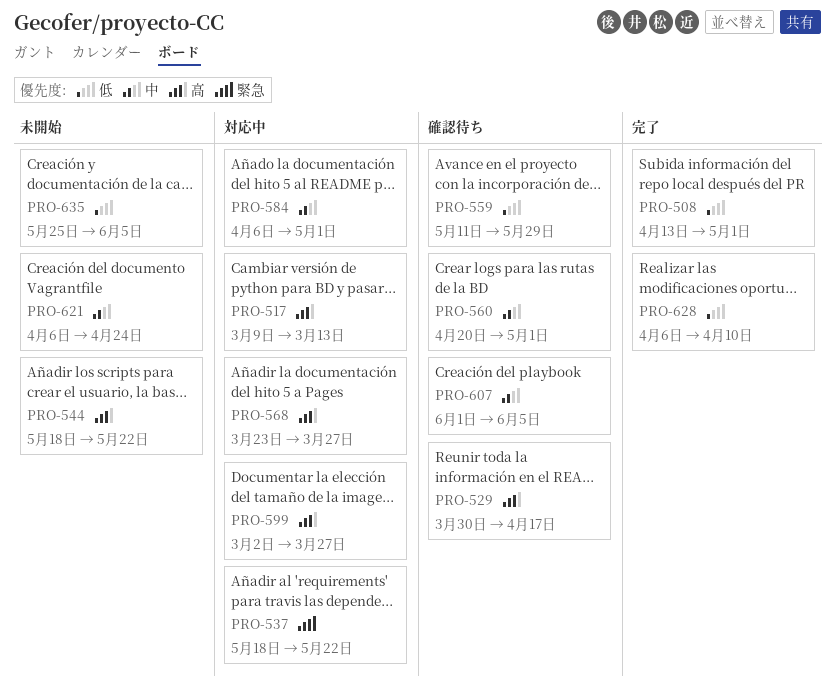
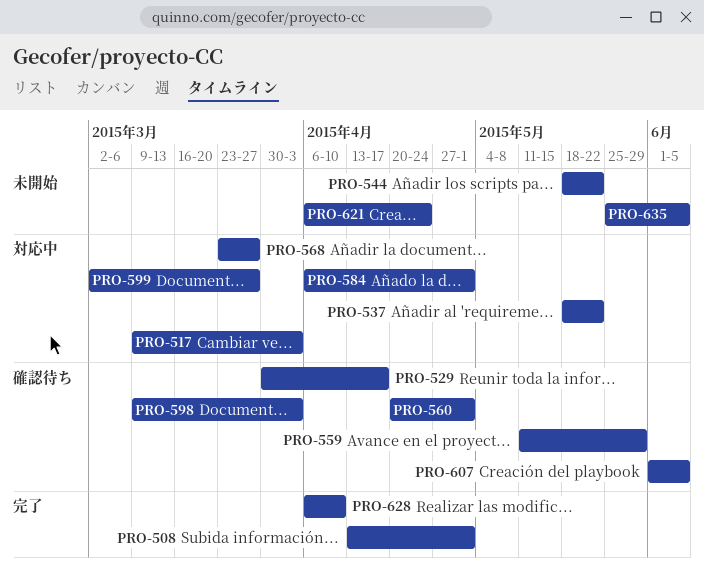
PRO-517, due: Mar 13 -> Apr 3
PRO-598: none -> present

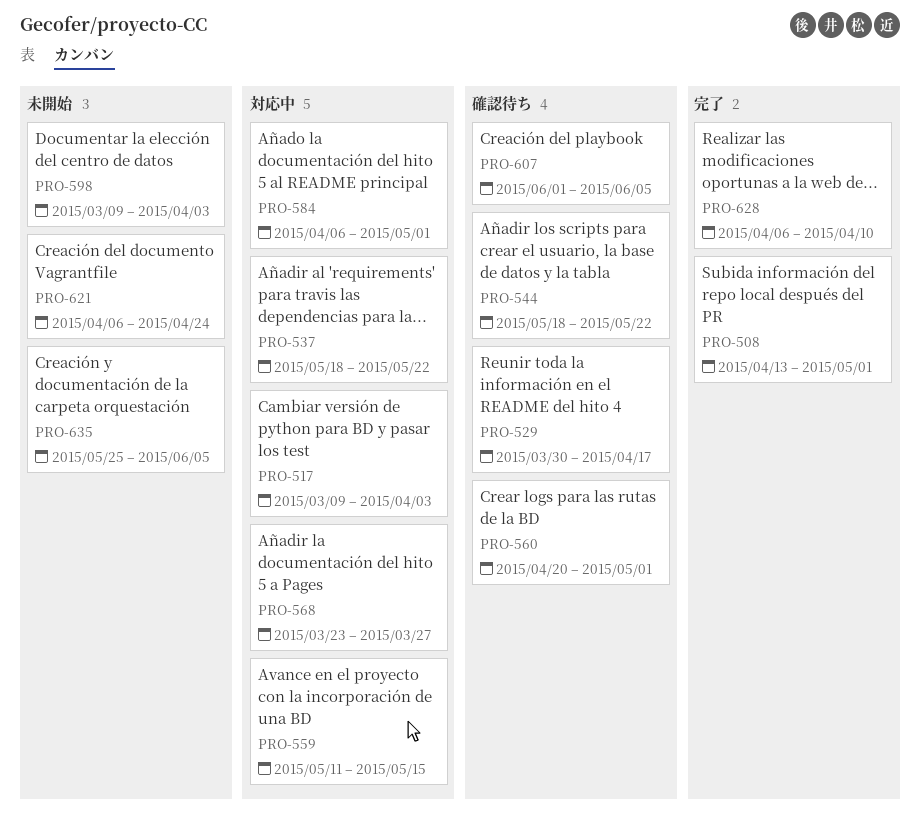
PRO-544, status: 未開始 -> 確認待ち
PRO-559, status: 確認待ち -> 対応中
PRO-559, due: May 29 -> May 15
PRO-598, status: 確認待ち -> 未開始
PRO-599: present -> none

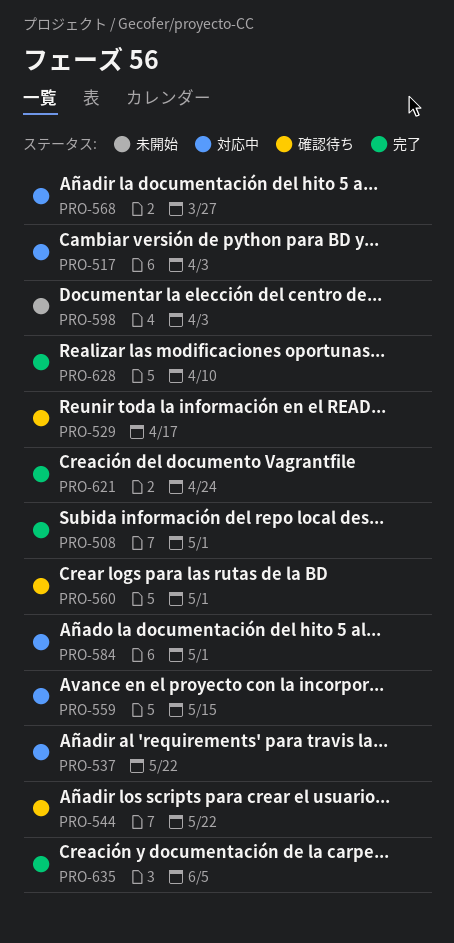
PRO-607: present -> none
PRO-621, status: 未開始 -> 完了
PRO-635, status: 未開始 -> 完了

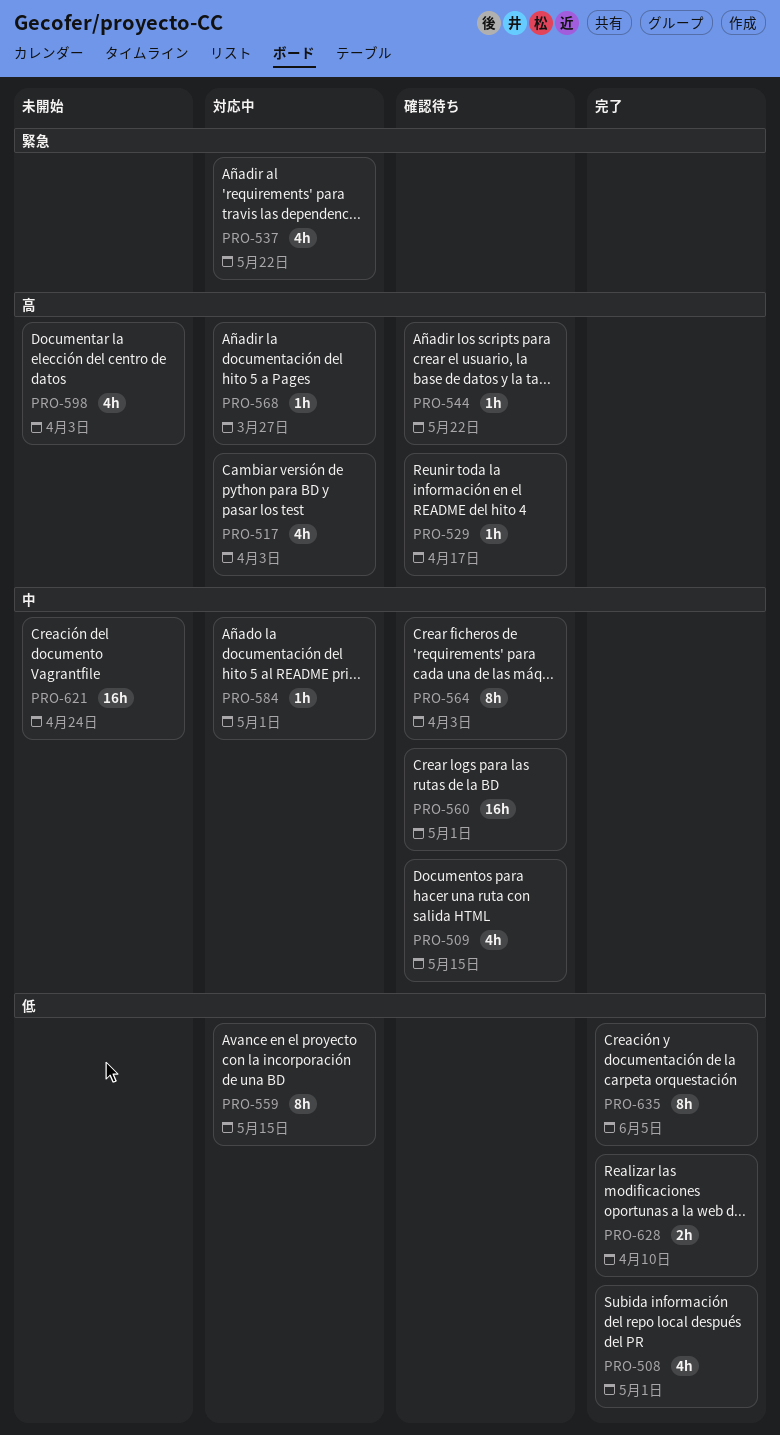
PRO-509: none -> present
PRO-564: none -> present
PRO-621, status: 完了 -> 未開始

